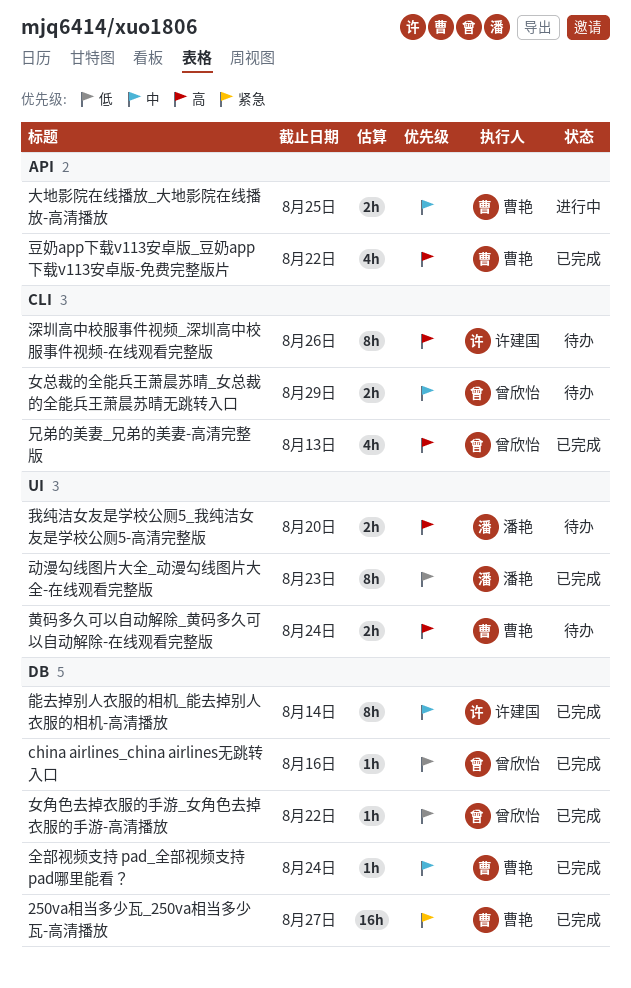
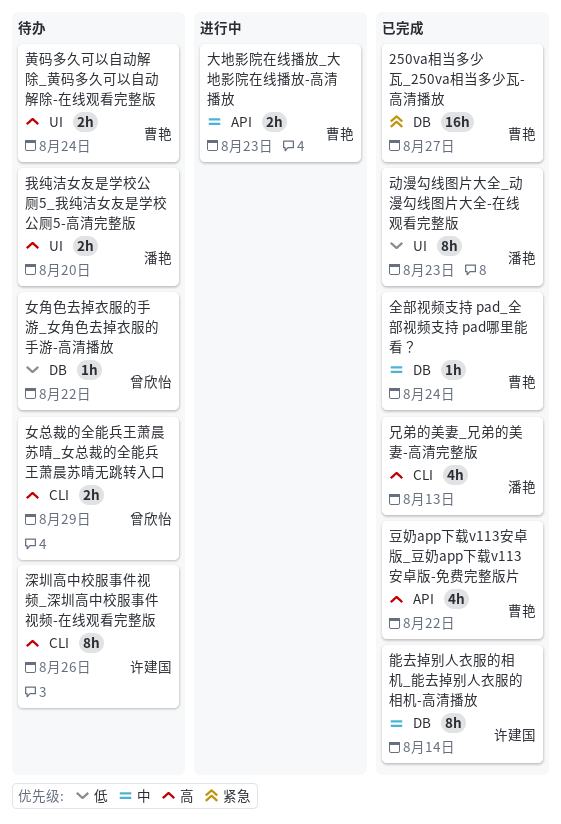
china airlines_china airlines无跳转入口: present -> none
兄弟的美妻_兄弟的美妻-高清完整版, owner: 曾欣怡 -> 潘艳
大地影院在线播放_大地影院在线播放-高清播放, due: Aug 25 -> Aug 23
女总裁的全能兵王萧晨苏晴_女总裁的全能兵王萧晨苏晴无跳转入口, priority: 中 -> 高
女角色去掉衣服的手游_女角色去掉衣服的手游-高清播放, status: 已完成 -> 待办

